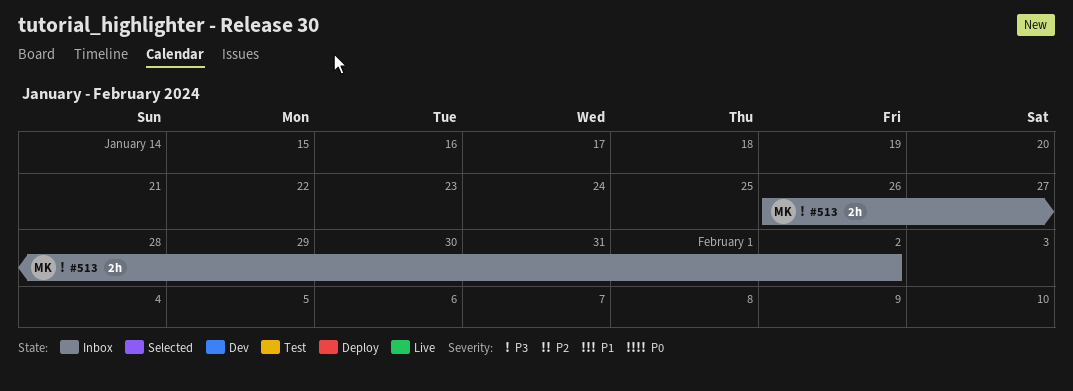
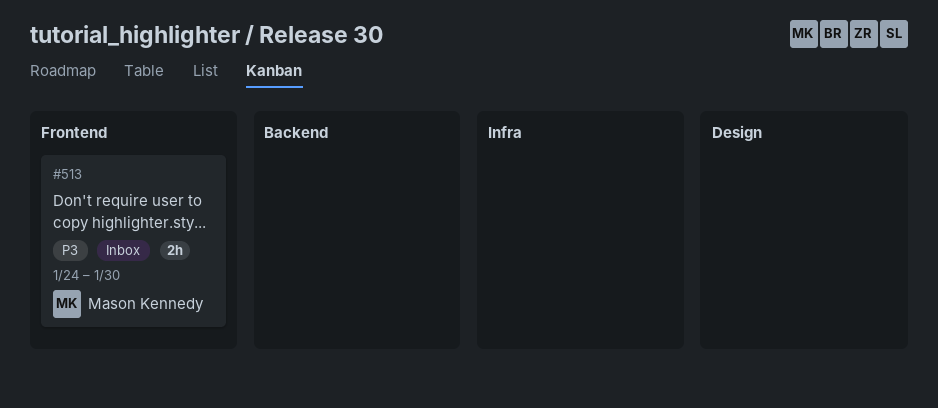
#513, start: Jan 26 -> Jan 24
#513, due: Feb 2 -> Jan 30

